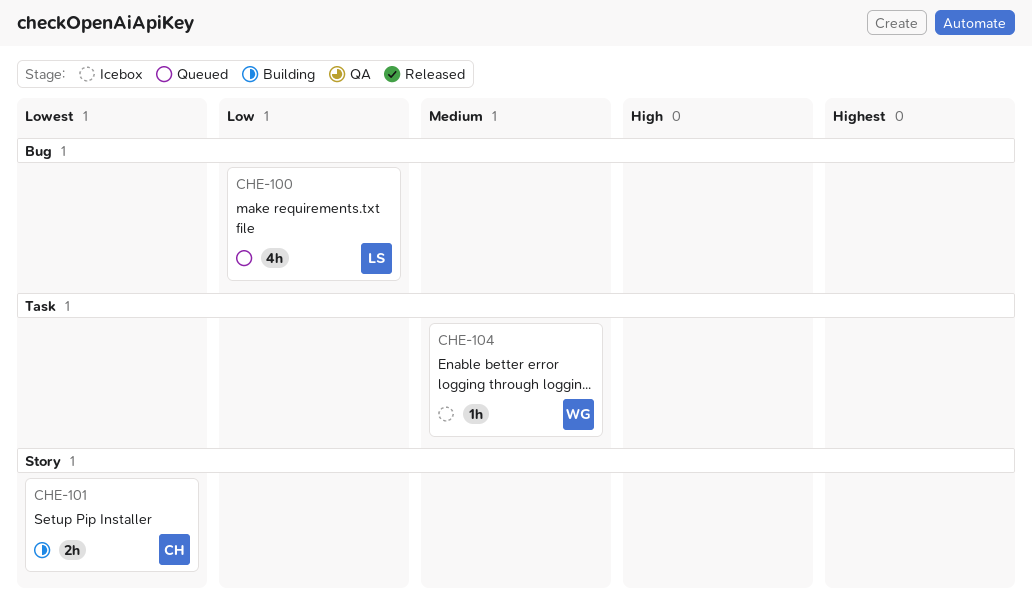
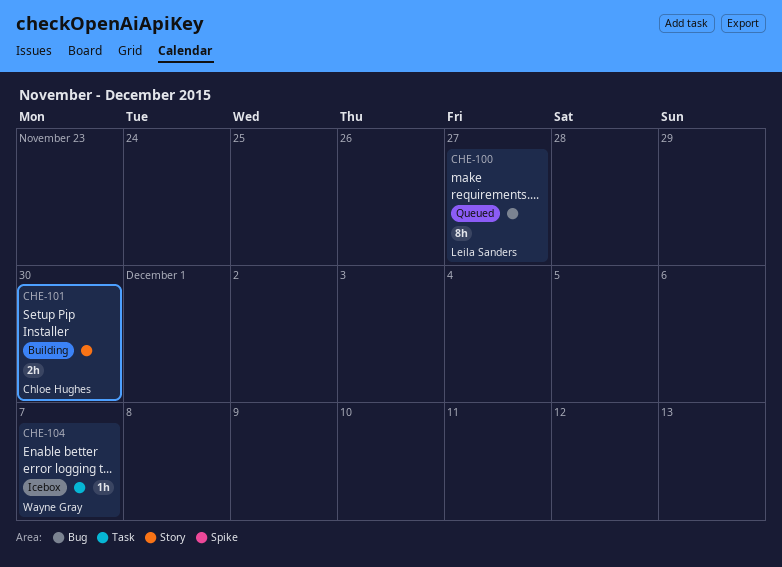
CHE-100, estimate: 4h -> 8h

